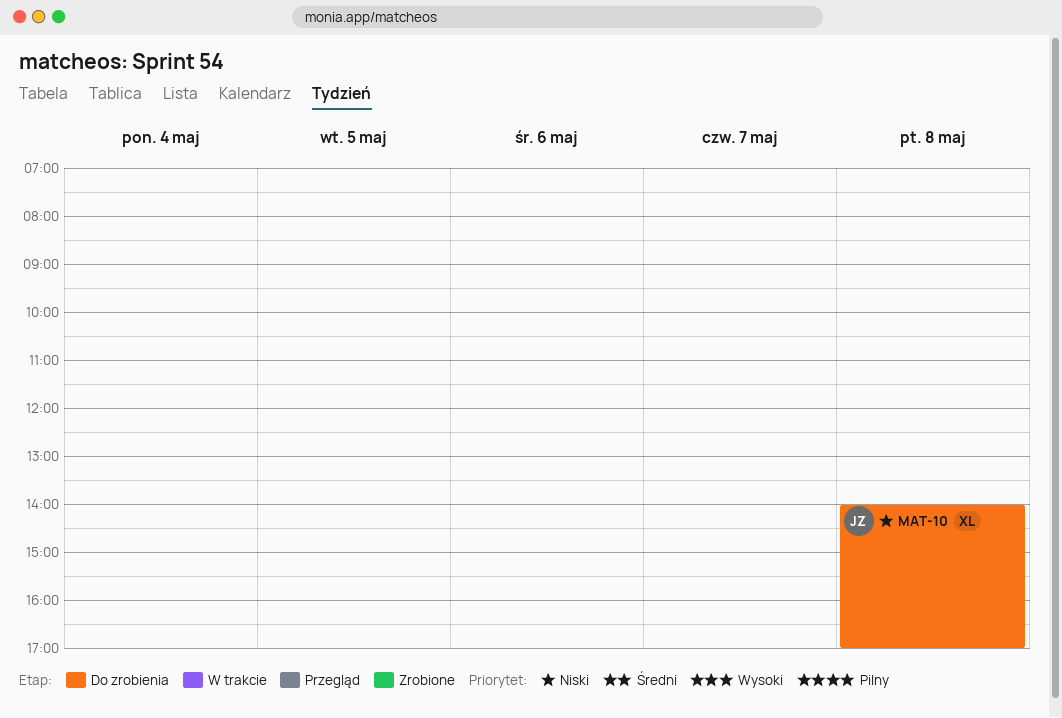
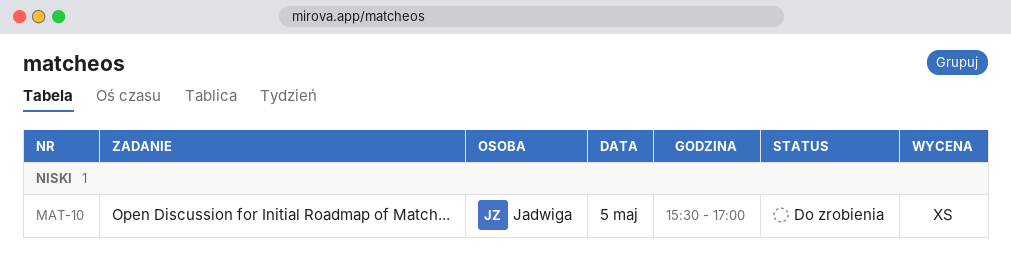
MAT-10, estimate: XL -> XS
MAT-10, day: May 8 -> May 5
MAT-10, begins: 14:00 -> 15:30

